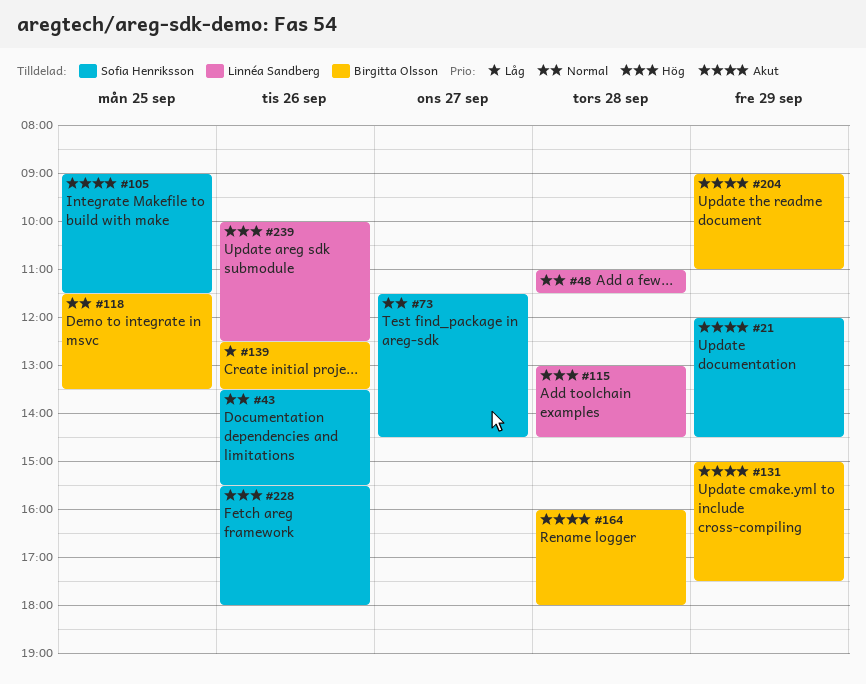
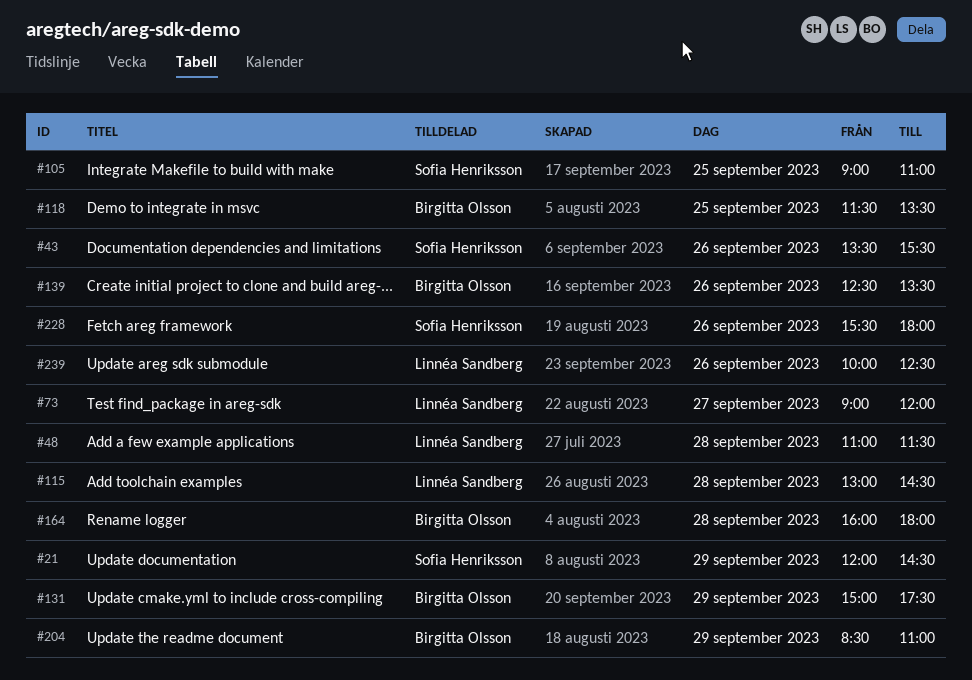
#73, owner: Sofia Henriksson -> Linnéa Sandberg
#73, begins: 11:30 -> 09:00
#73, ends: 14:30 -> 12:00
#105, ends: 11:30 -> 11:00
#204, begins: 09:00 -> 08:30

